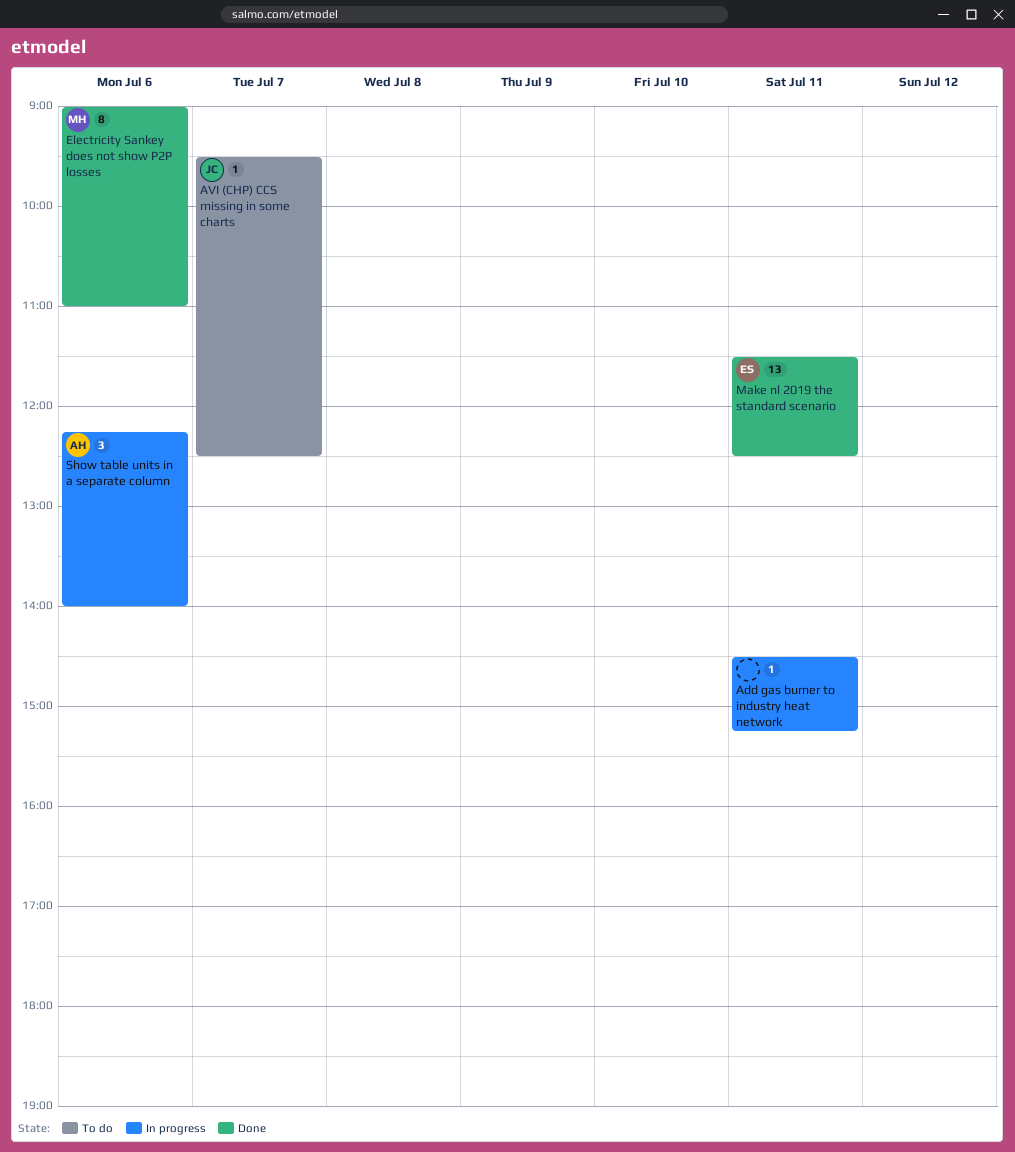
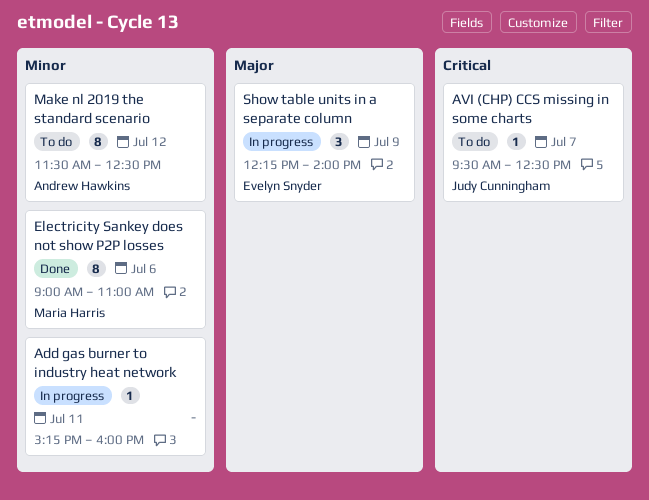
Add gas burner to industry heat network, begins: 14:30 -> 15:15
Add gas burner to industry heat network, ends: 15:15 -> 16:00
Make nl 2019 the standard scenario, status: Done -> To do
Make nl 2019 the standard scenario, owner: Evelyn Snyder -> Andrew Hawkins
Make nl 2019 the standard scenario, estimate: 13 -> 8
Make nl 2019 the standard scenario, day: Jul 11 -> Jul 12
Show table units in a separate column, owner: Andrew Hawkins -> Evelyn Snyder
Show table units in a separate column, day: Jul 6 -> Jul 9

